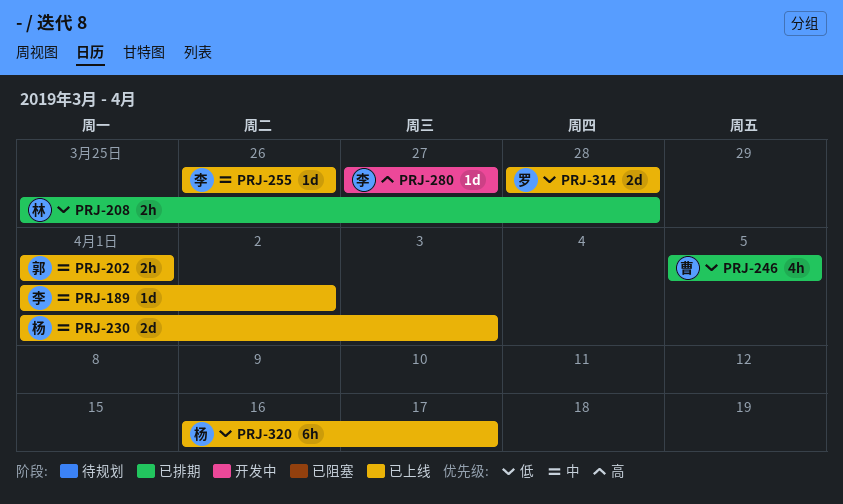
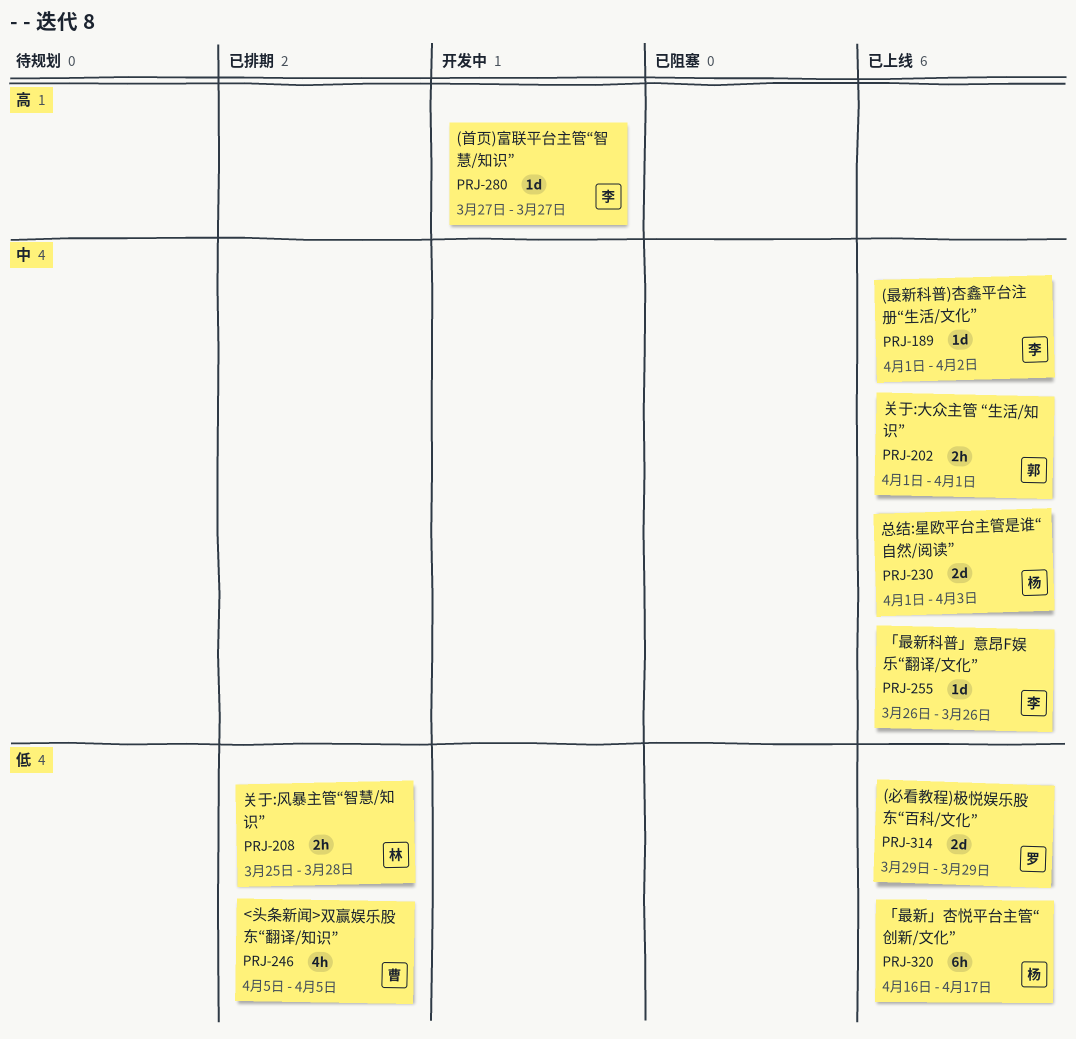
PRJ-314, start: Mar 28 -> Mar 29
PRJ-314, due: Mar 28 -> Mar 29

